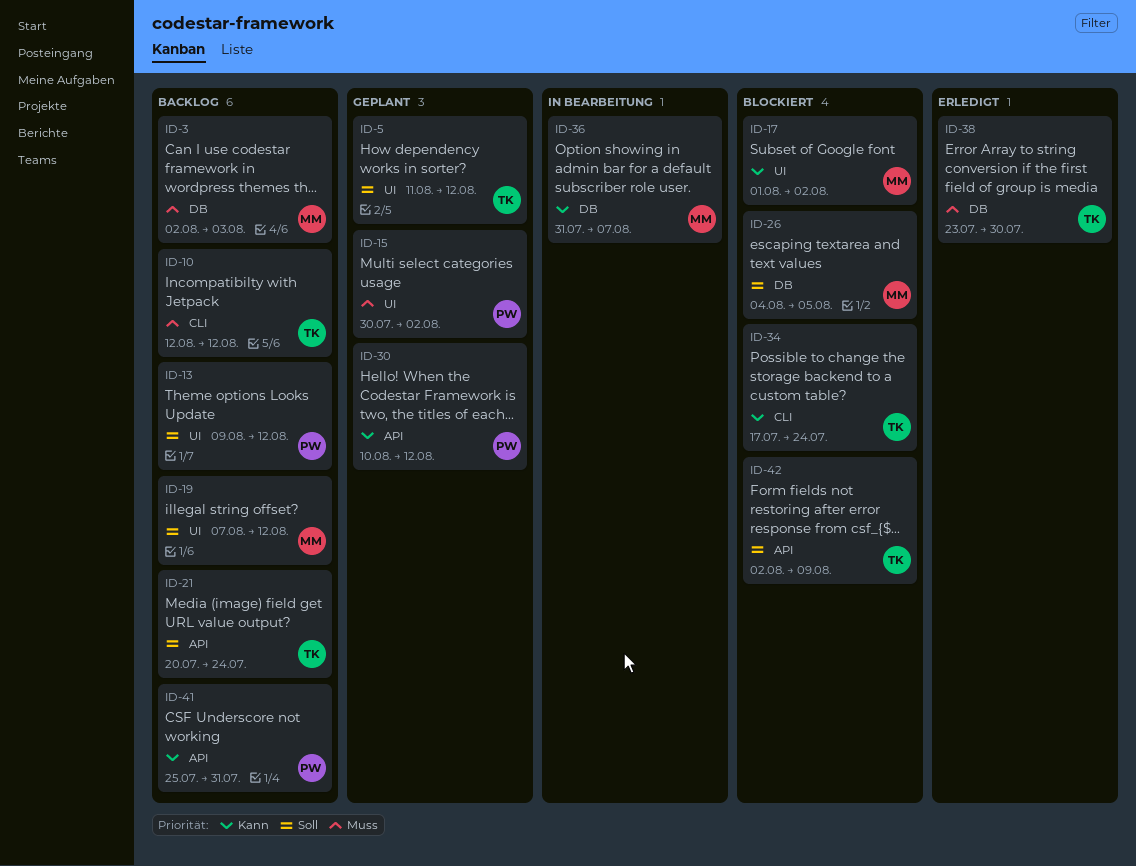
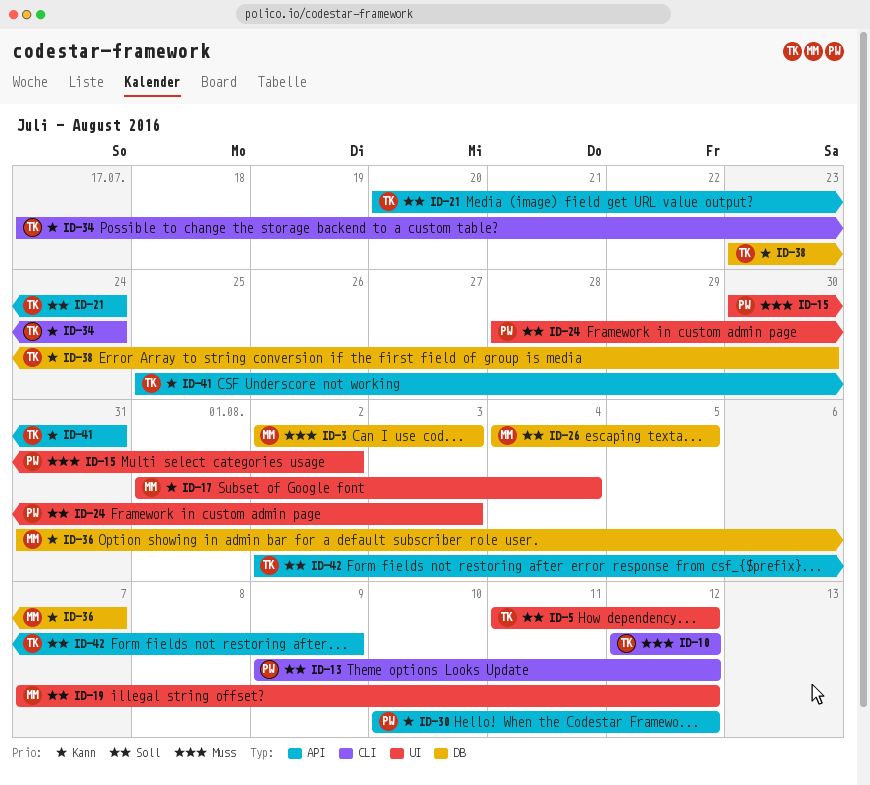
ID-13, label: UI -> CLI
ID-17, due: Aug 2 -> Aug 4
ID-24: none -> present
ID-38, priority: Muss -> Kann
ID-41, owner: PW -> TK

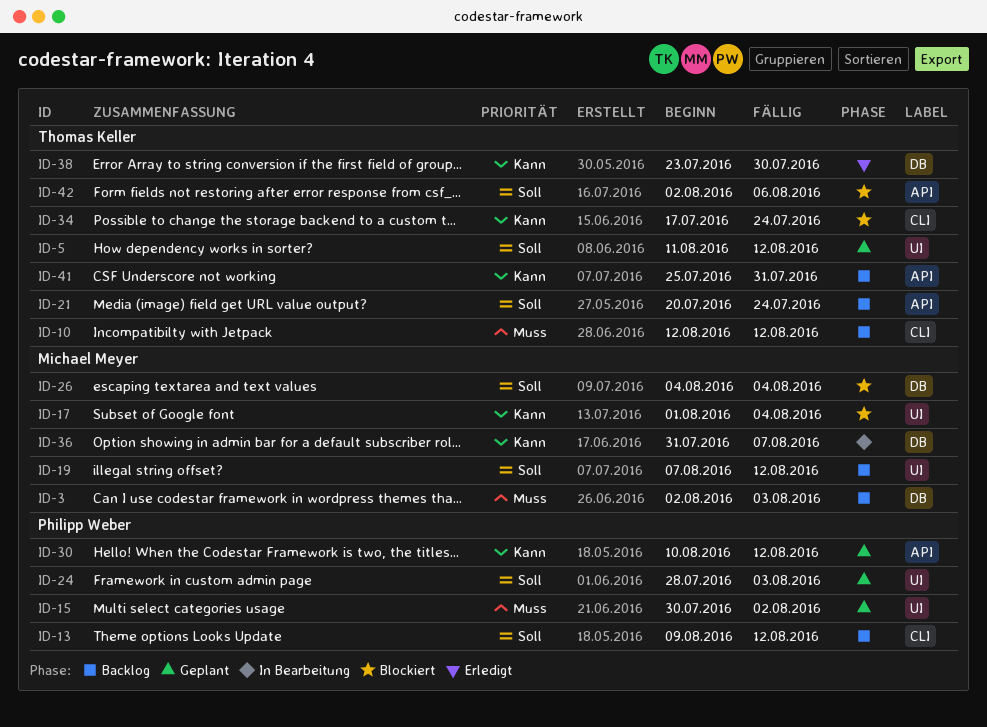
ID-26, due: Aug 5 -> Aug 4
ID-42, due: Aug 9 -> Aug 6

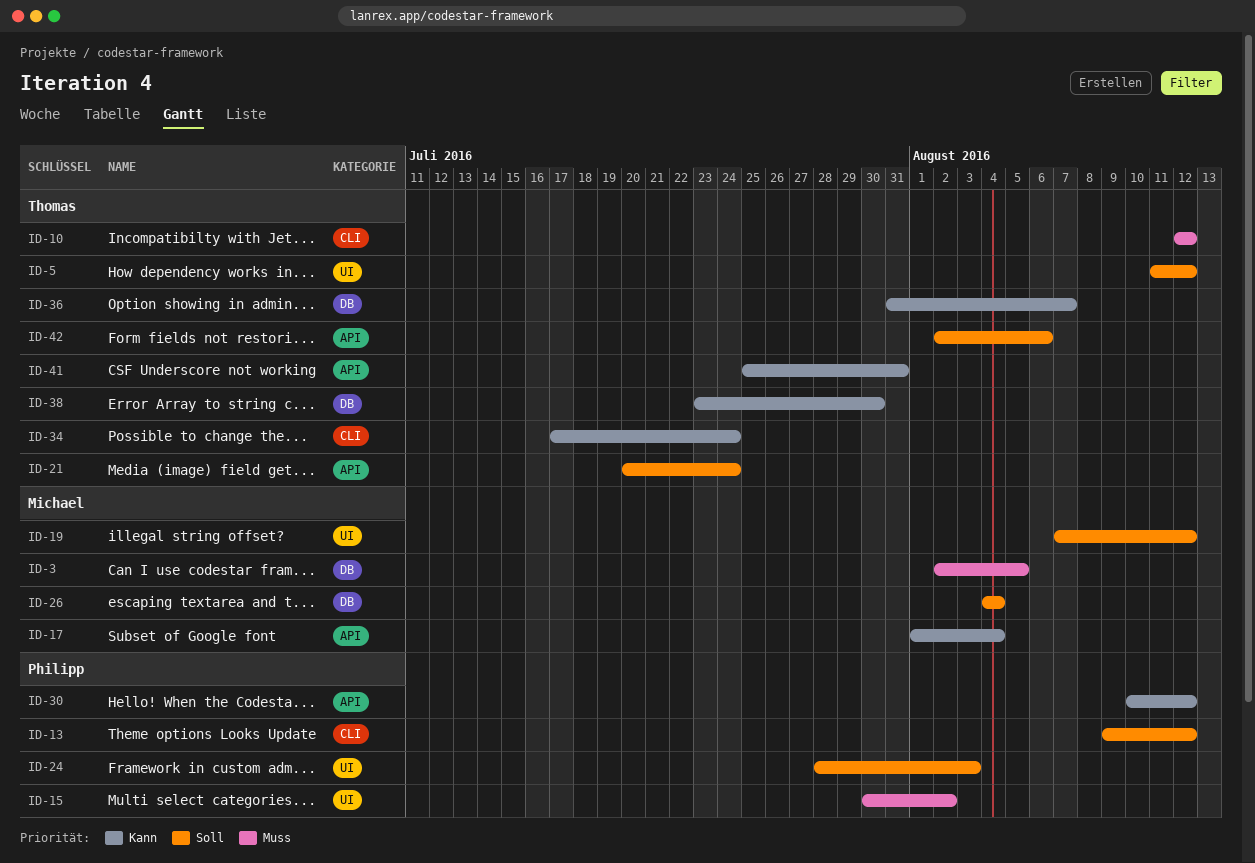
ID-3, due: Aug 3 -> Aug 5
ID-17, label: UI -> API
ID-36, owner: Michael Meyer -> Thomas Keller

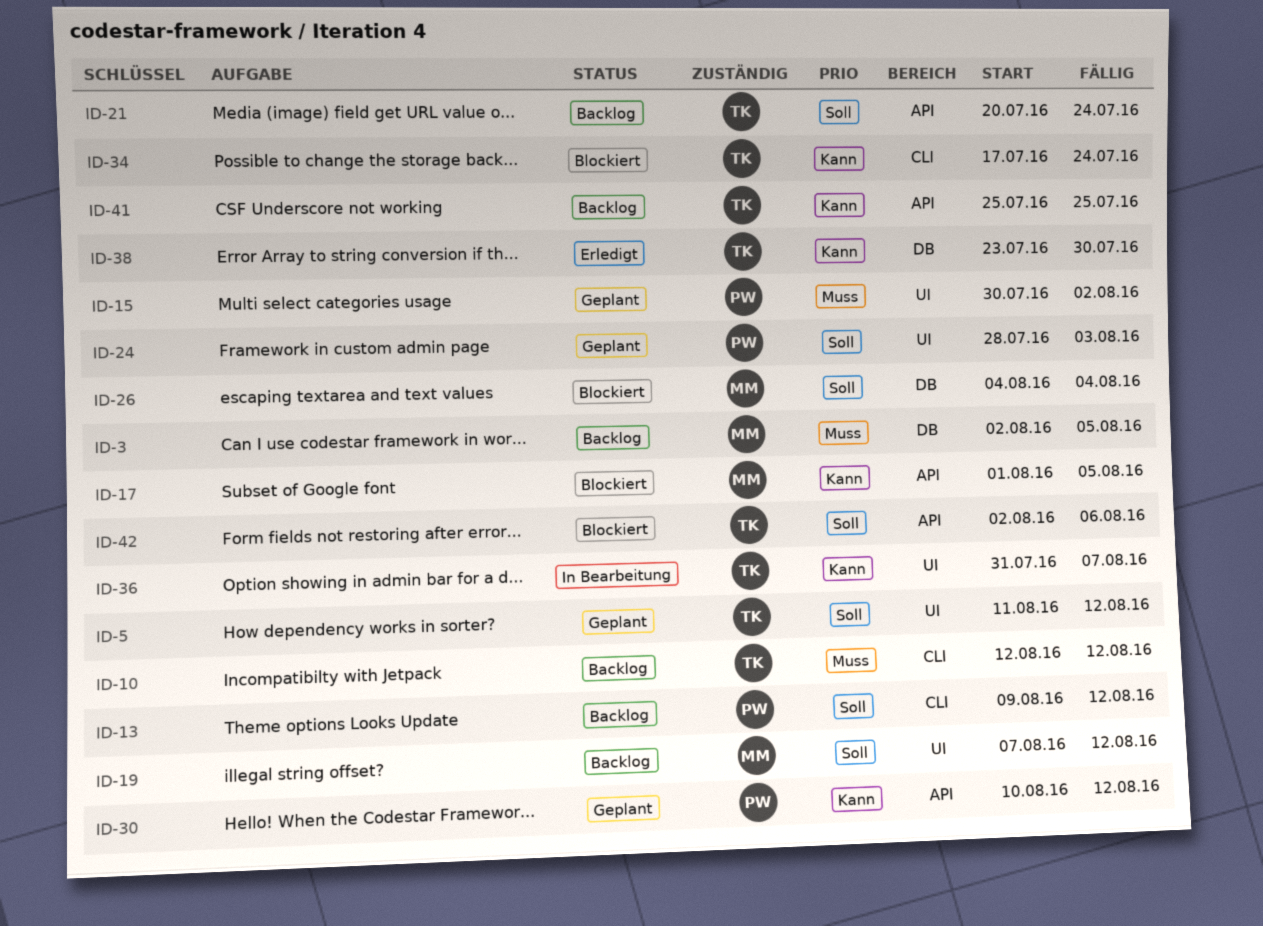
ID-17, due: Aug 4 -> Aug 5
ID-36, label: DB -> UI
ID-41, due: Jul 31 -> Jul 25

